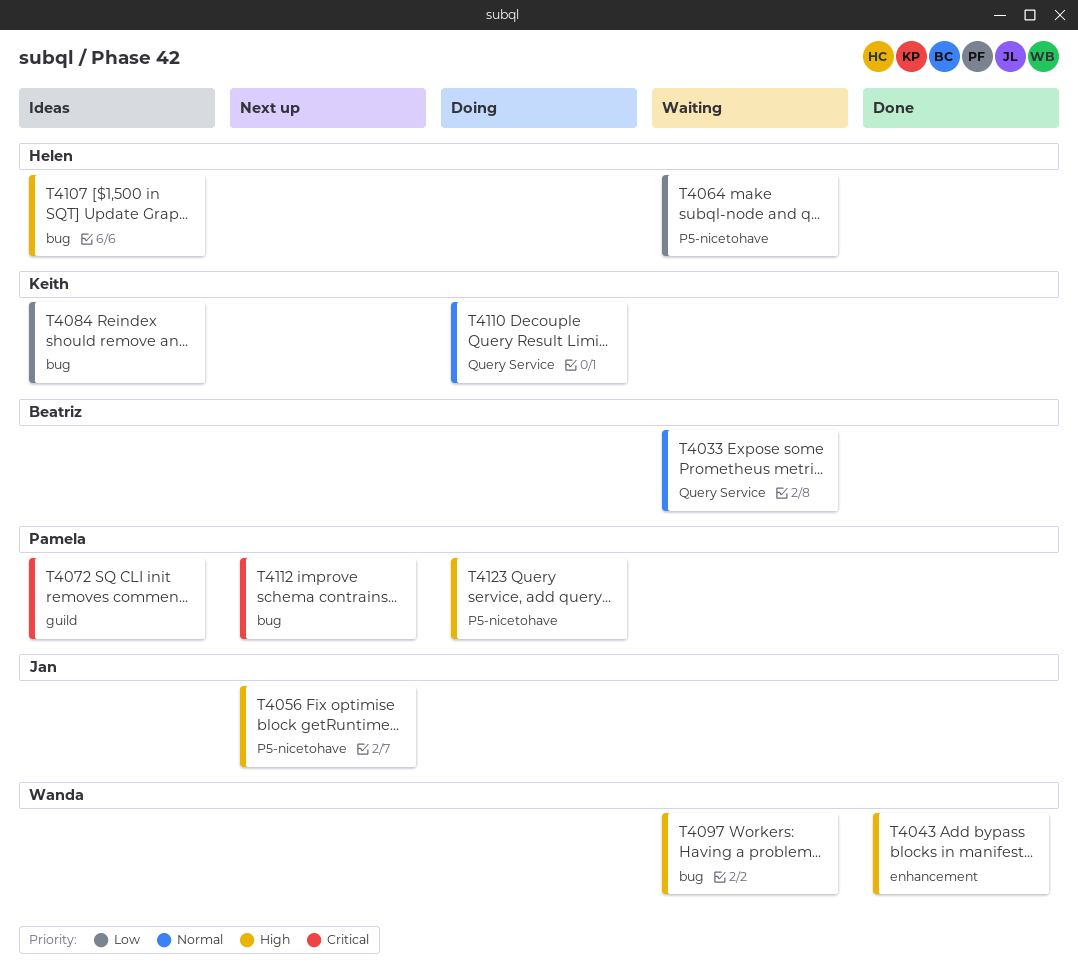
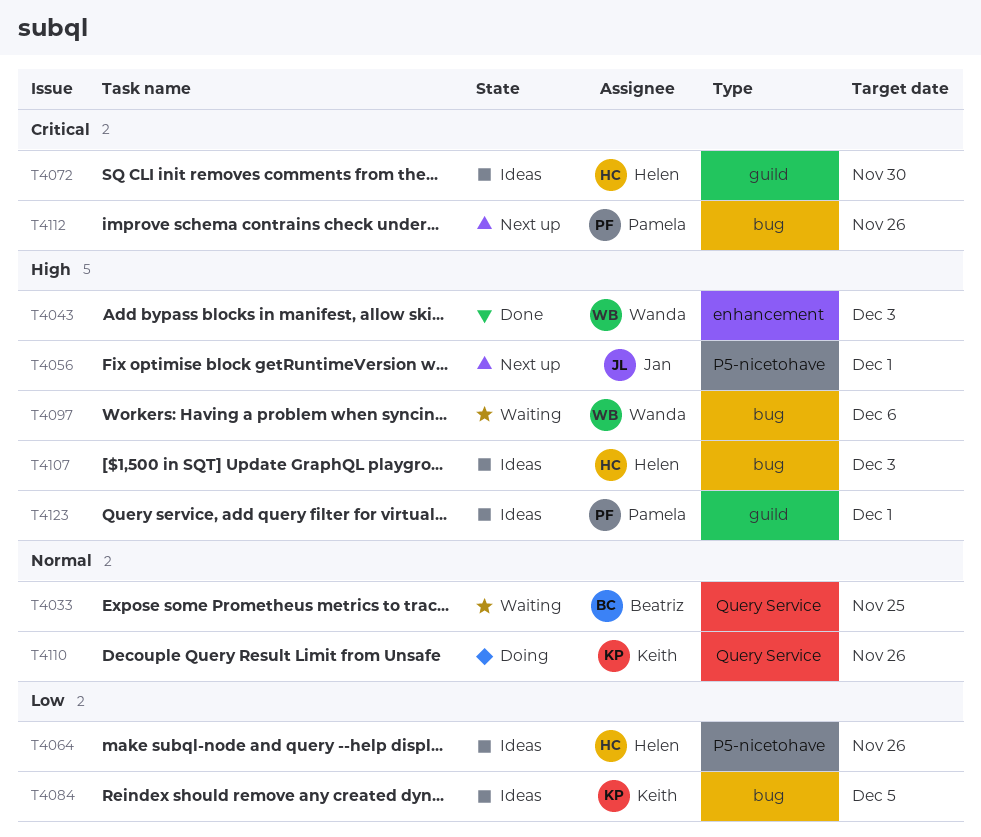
T4064, status: Waiting -> Ideas
T4072, owner: Pamela -> Helen
T4123, status: Doing -> Ideas
T4123, label: P5-nicetohave -> guild

